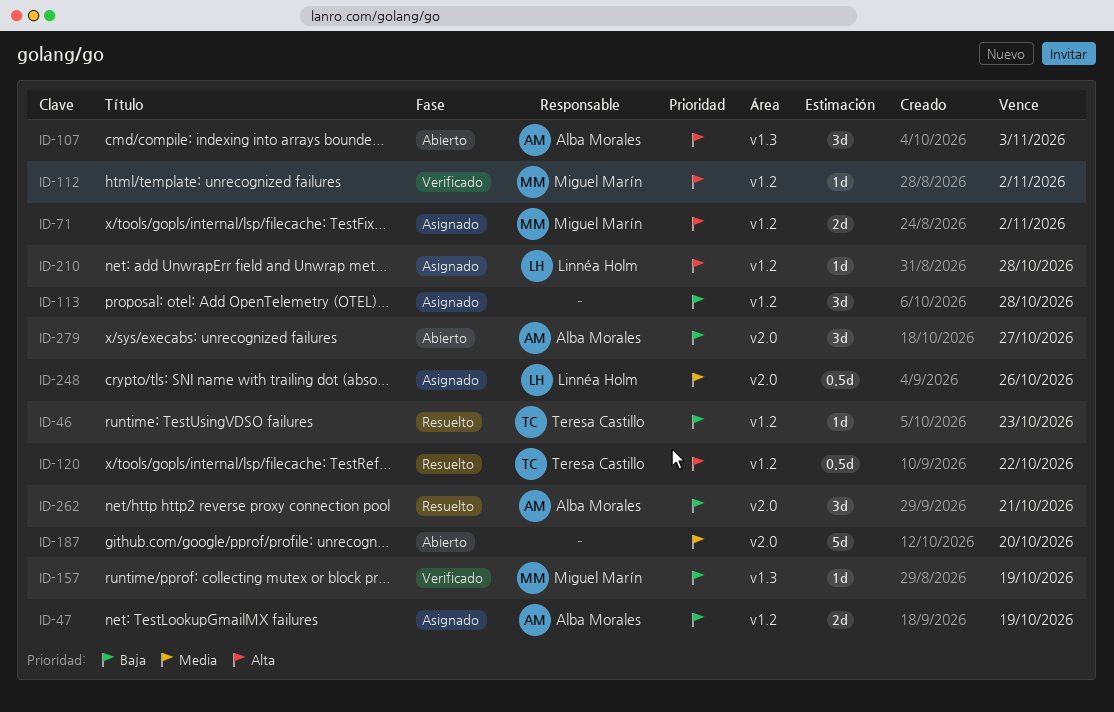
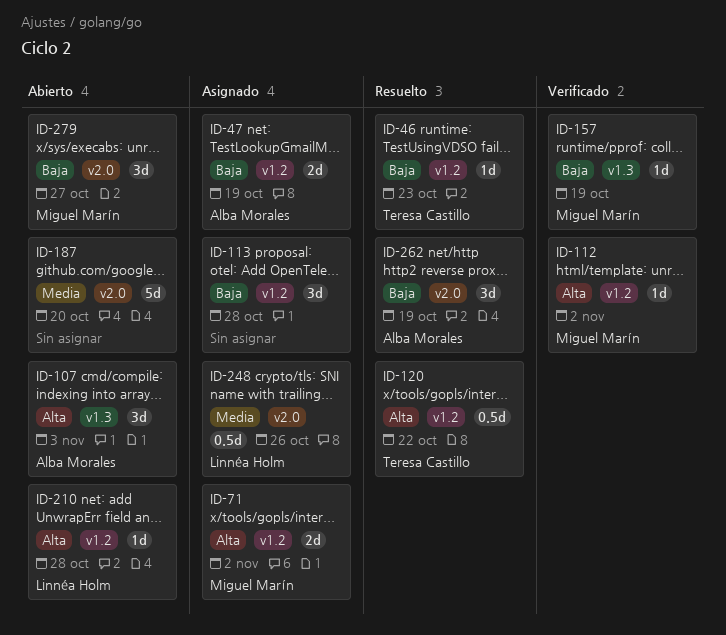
ID-210, status: Asignado -> Abierto
ID-262, due: Oct 21 -> Oct 19
ID-279, owner: Alba Morales -> Miguel Marín

